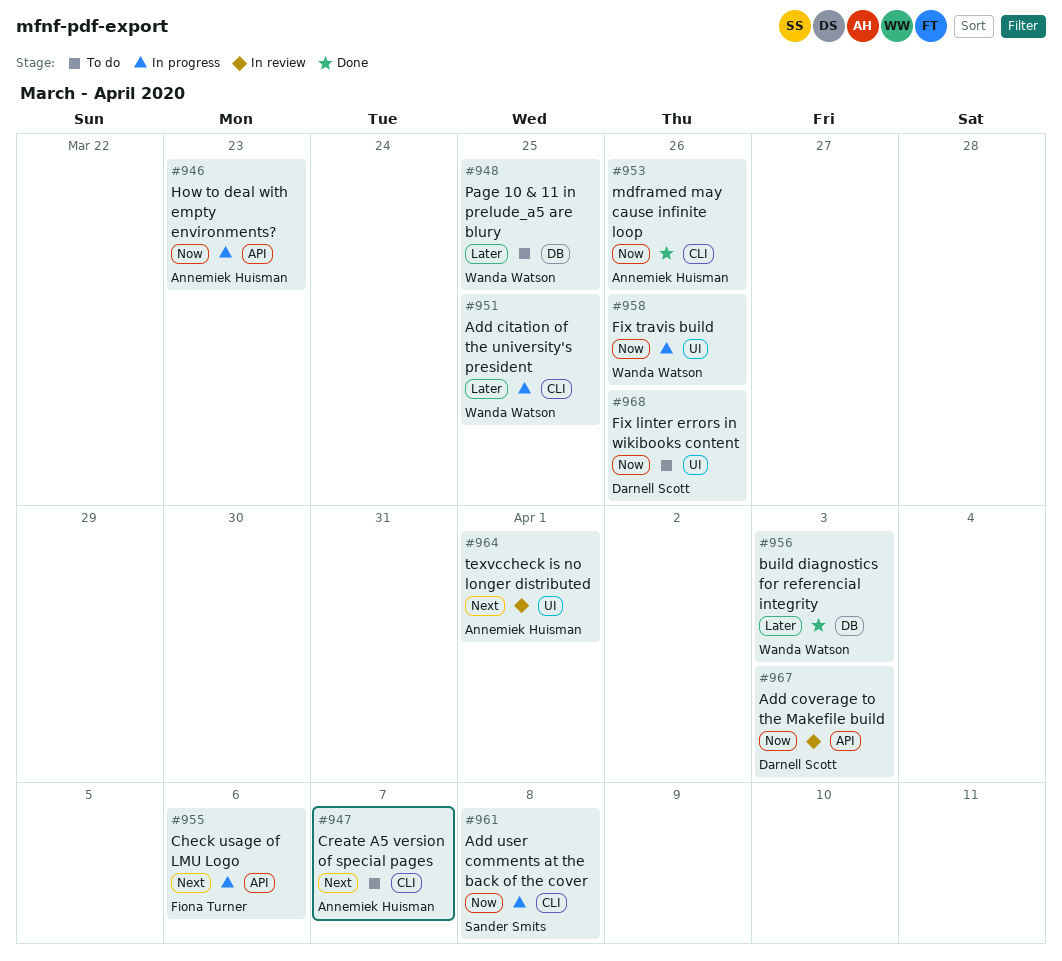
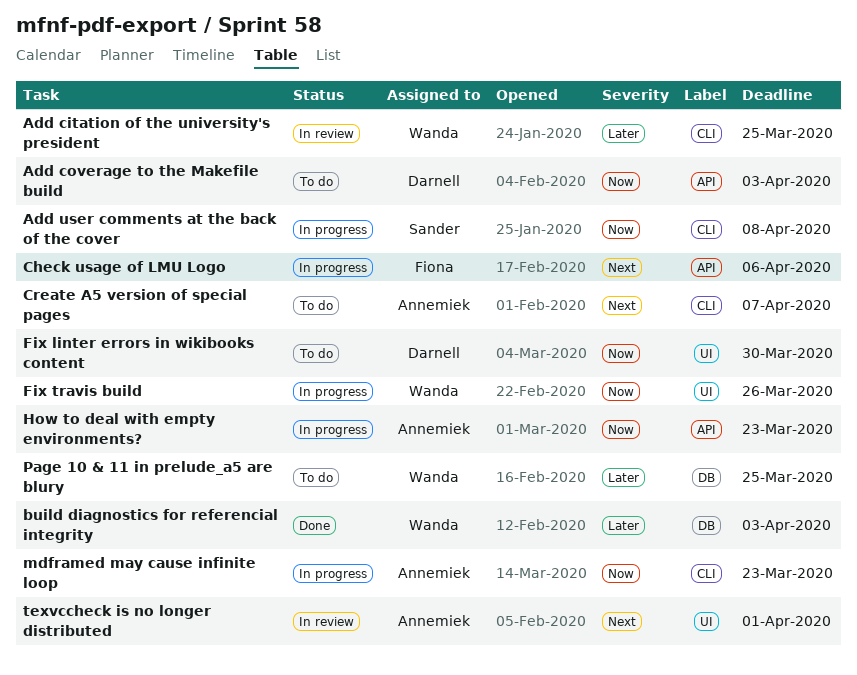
Add citation of the university's president, status: In progress -> In review
Add coverage to the Makefile build, status: In review -> To do
Fix linter errors in wikibooks content, due: Mar 26 -> Mar 30
mdframed may cause infinite loop, status: Done -> In progress
mdframed may cause infinite loop, due: Mar 26 -> Mar 23

